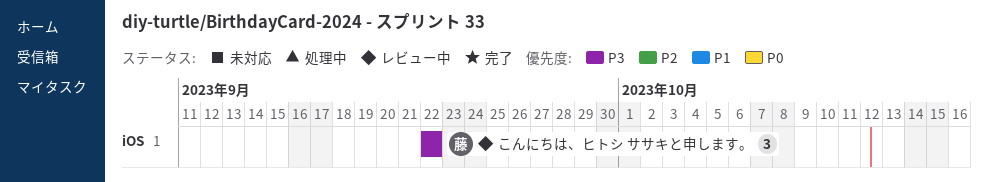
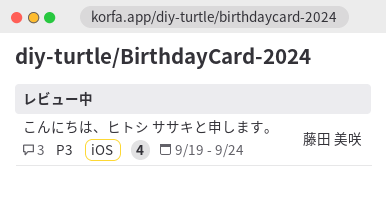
こんにちは、ヒトシ ササキと申します。, estimate: 3 -> 4
こんにちは、ヒトシ ササキと申します。, start: Sep 22 -> Sep 19
こんにちは、ヒトシ ササキと申します。, due: Sep 22 -> Sep 24

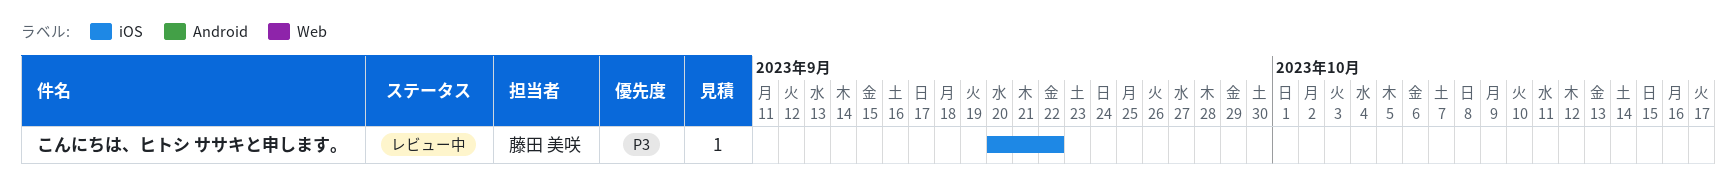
こんにちは、ヒトシ ササキと申します。, estimate: 4 -> 1
こんにちは、ヒトシ ササキと申します。, start: Sep 19 -> Sep 20
こんにちは、ヒトシ ササキと申します。, due: Sep 24 -> Sep 22

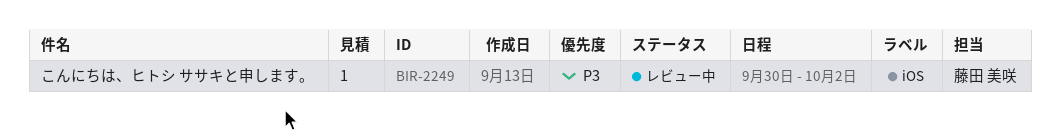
こんにちは、ヒトシ ササキと申します。, start: Sep 20 -> Sep 30
こんにちは、ヒトシ ササキと申します。, due: Sep 22 -> Oct 2

